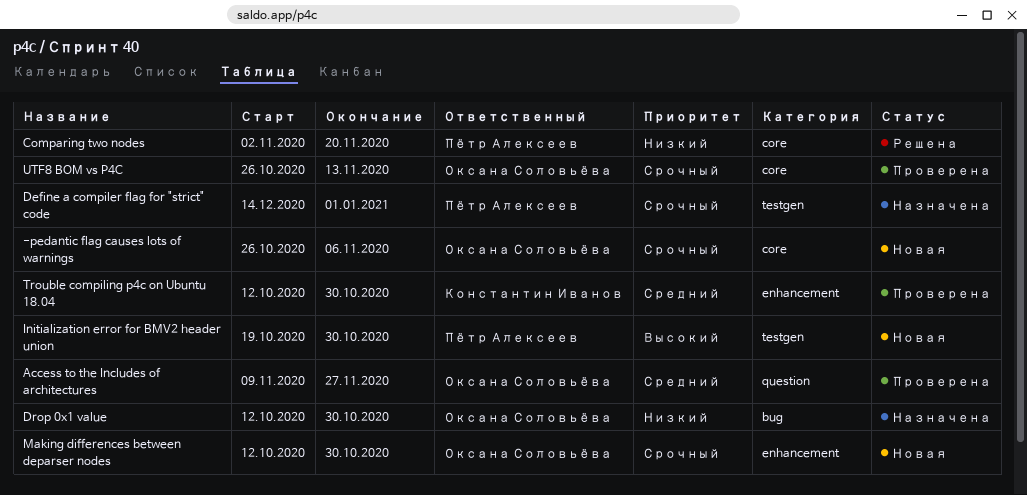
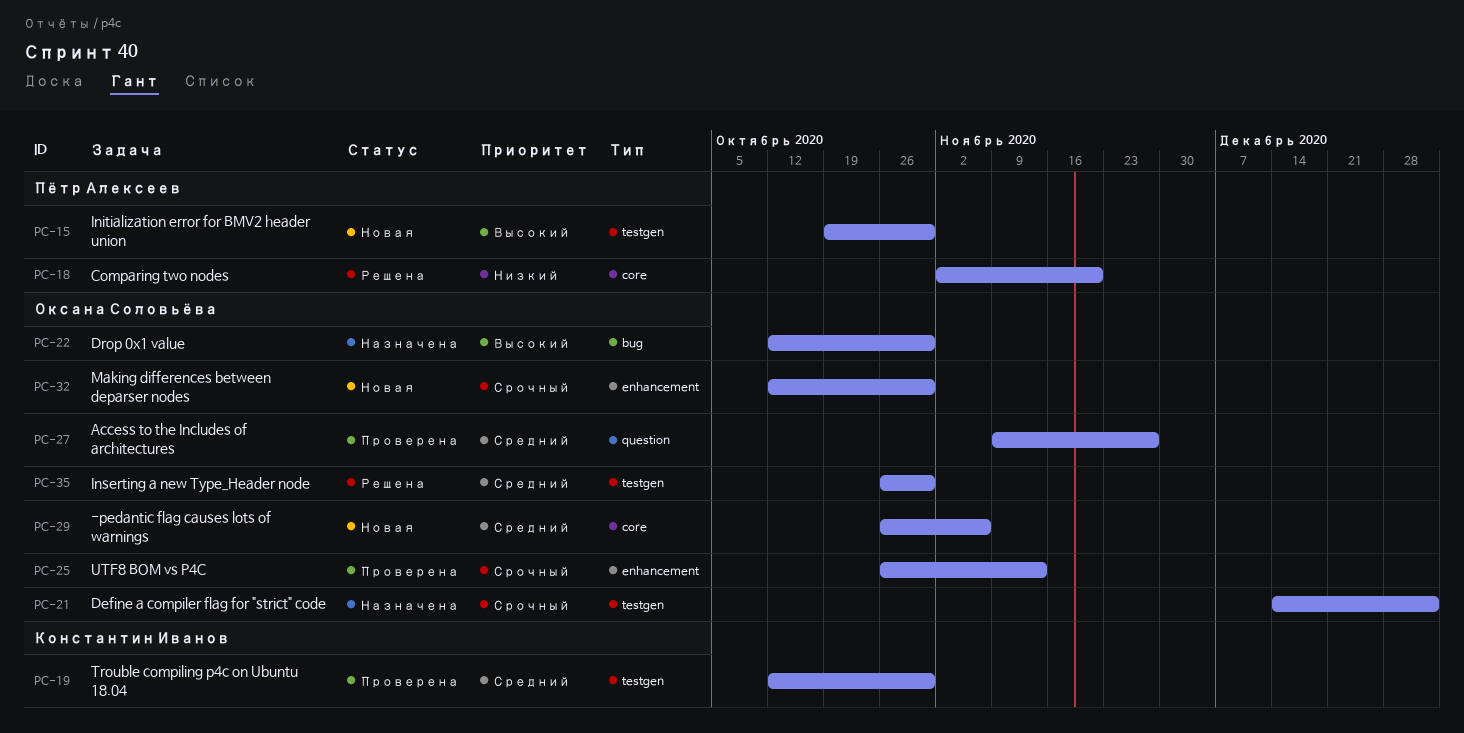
-pedantic flag causes lots of warnings, priority: Срочный -> Средний
Define a compiler flag for "strict" code, owner: Пётр Алексеев -> Оксана Соловьёва
Drop 0x1 value, priority: Низкий -> Высокий
Inserting a new Type_Header node: none -> present
Trouble compiling p4c on Ubuntu 18.04, label: enhancement -> testgen
UTF8 BOM vs P4C, label: core -> enhancement

